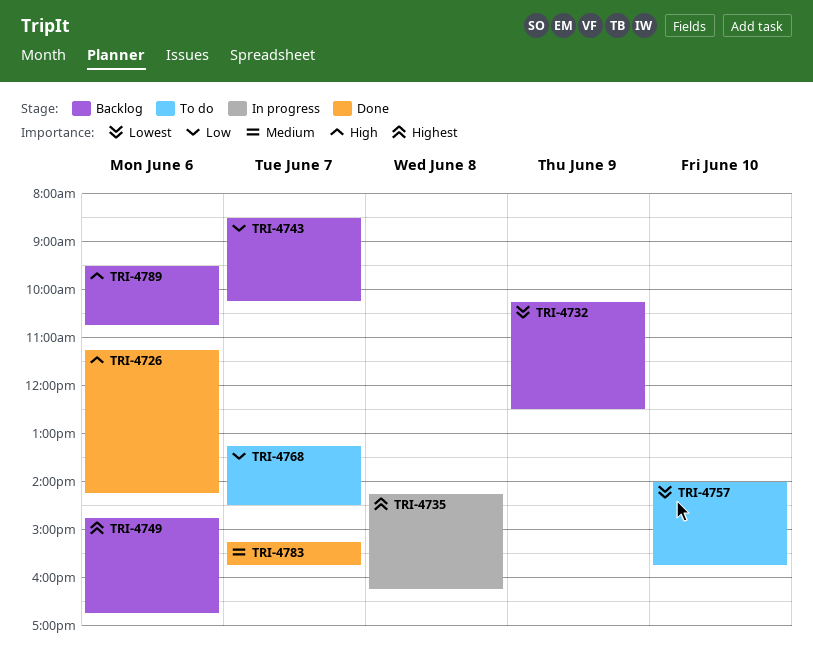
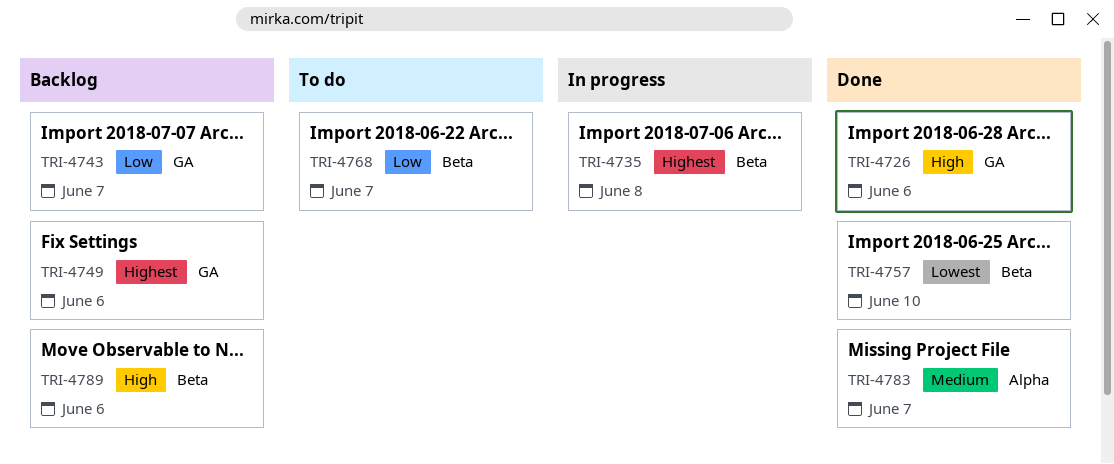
TRI-4732: present -> none
TRI-4757, status: To do -> Done

